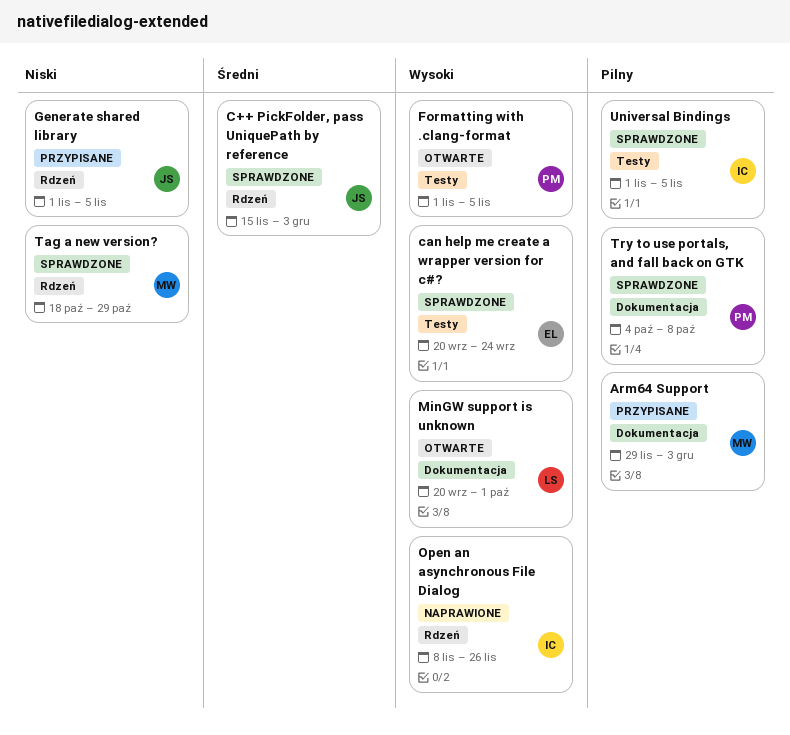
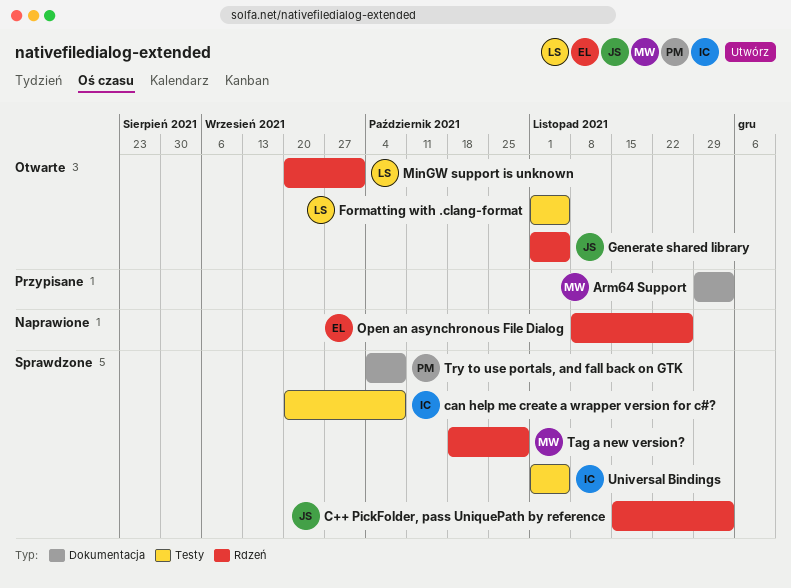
can help me create a wrapper version for c#?, owner: EL -> IC
can help me create a wrapper version for c#?, due: Sep 24 -> Oct 8
Formatting with .clang-format, owner: PM -> LS
Generate shared library, status: Przypisane -> Otwarte
MinGW support is unknown, label: Dokumentacja -> Rdzeń
Open an asynchronous File Dialog, owner: IC -> EL

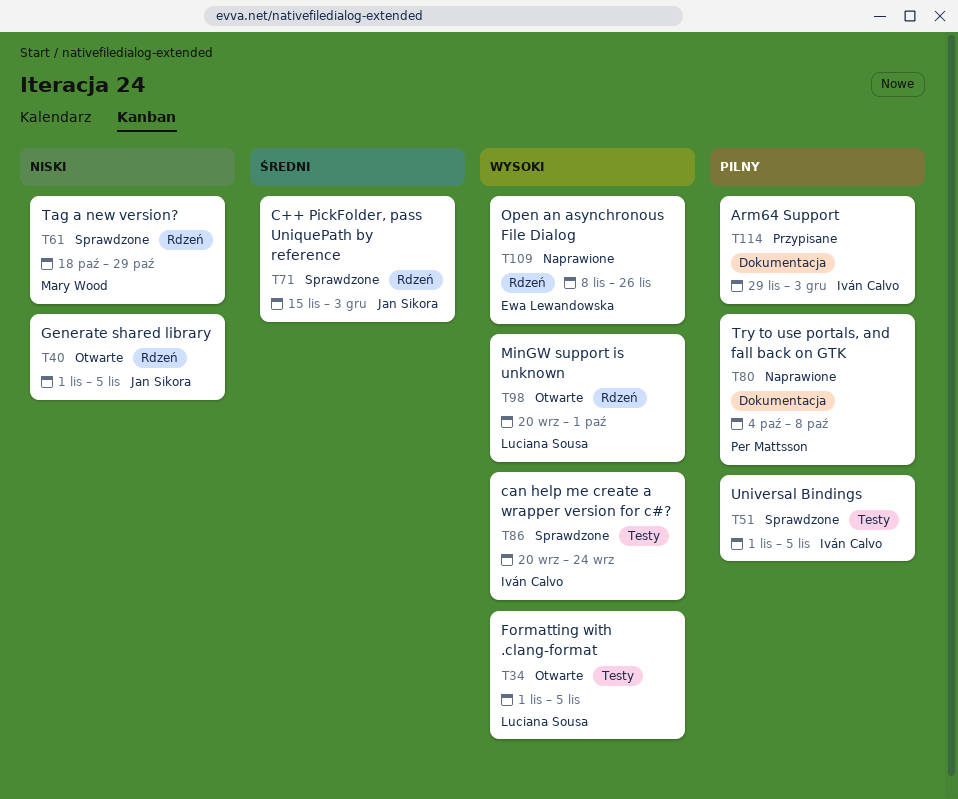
Arm64 Support, owner: Mary Wood -> Iván Calvo
can help me create a wrapper version for c#?, due: Oct 8 -> Sep 24
Try to use portals, and fall back on GTK, status: Sprawdzone -> Naprawione

